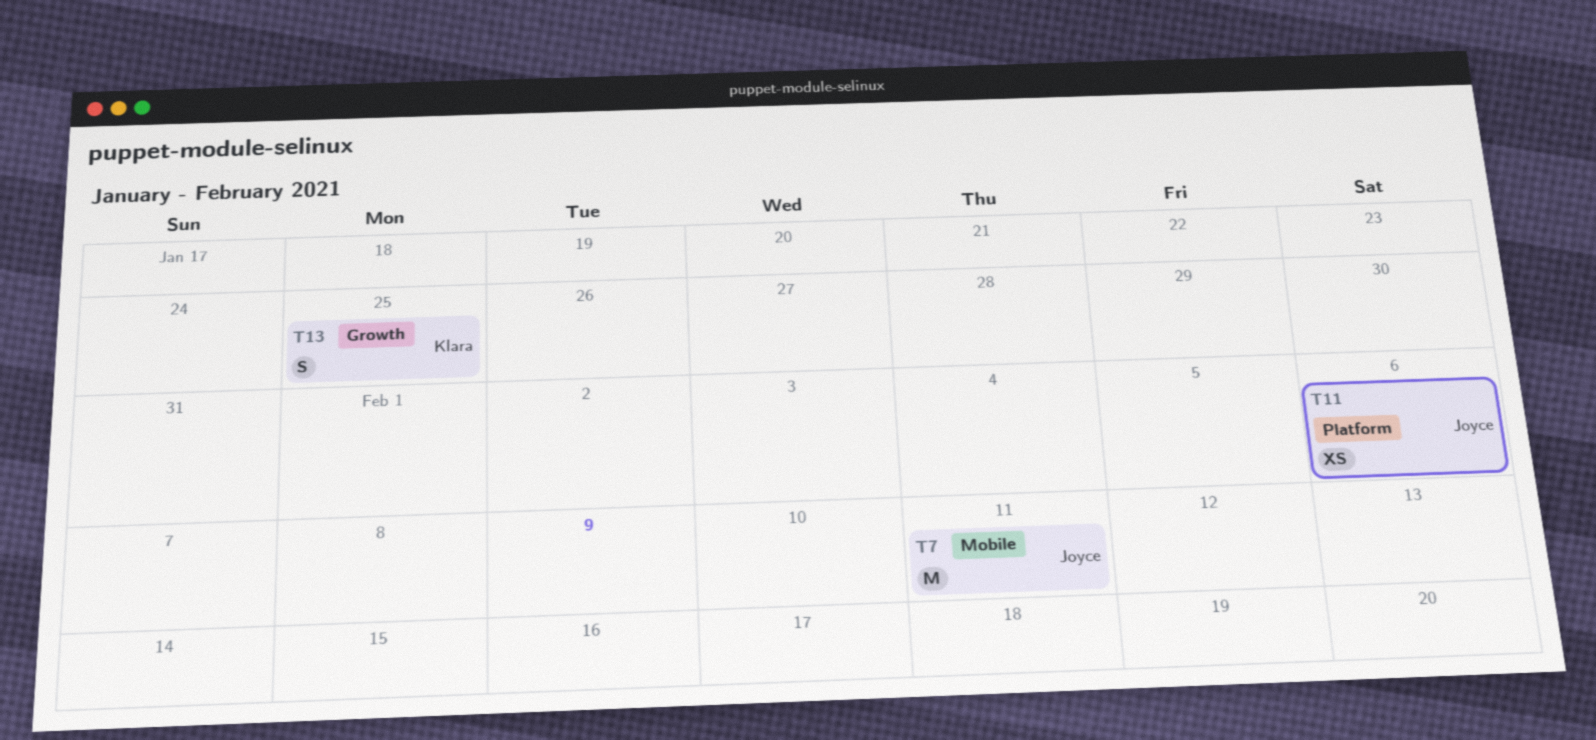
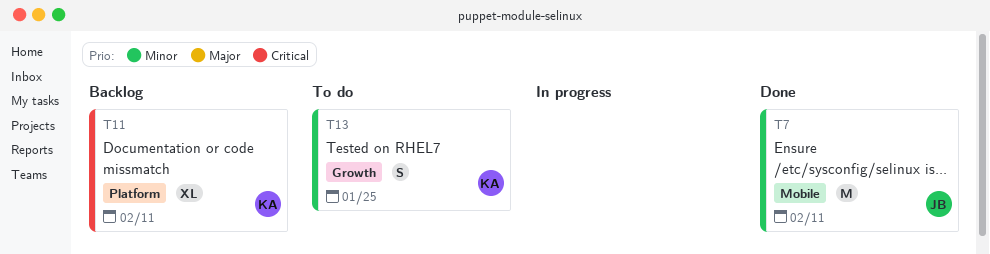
T11, owner: Joyce -> Klara
T11, estimate: XS -> XL
T11, due: Feb 6 -> Feb 11

